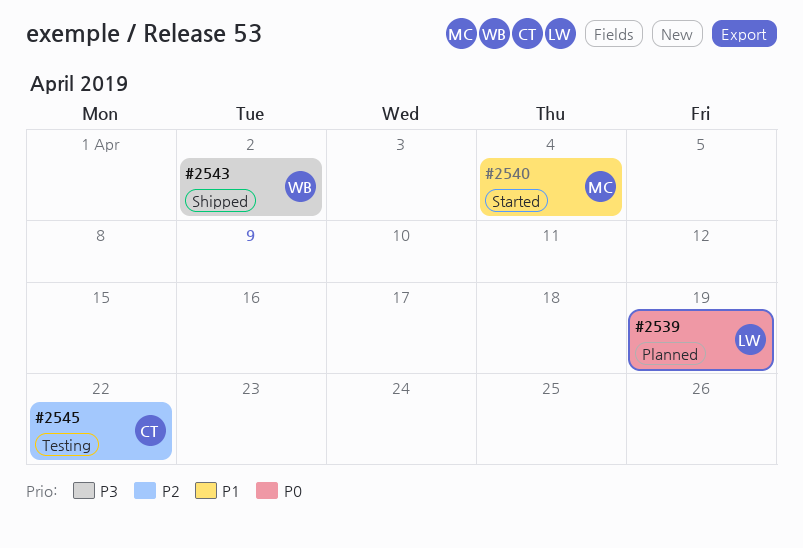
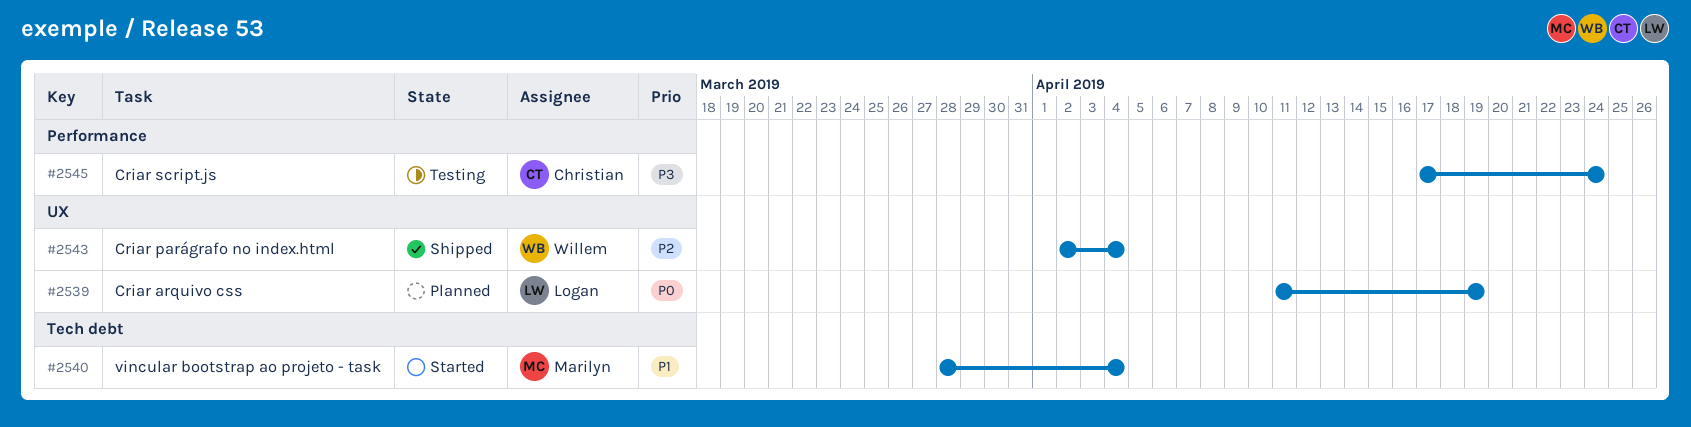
#2543, priority: P3 -> P2
#2543, due: Apr 2 -> Apr 4
#2545, priority: P2 -> P3
#2545, due: Apr 22 -> Apr 24

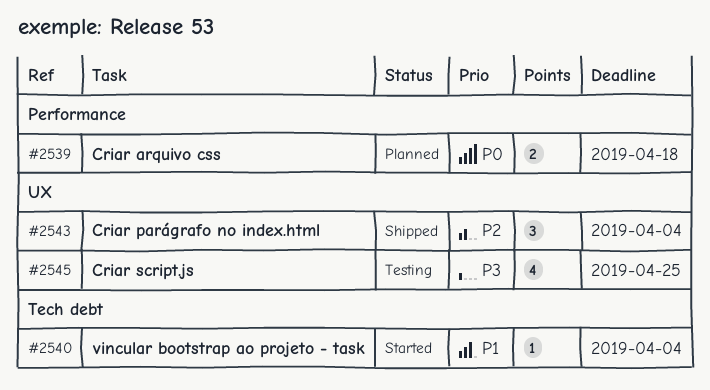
#2539, label: UX -> Performance
#2539, due: Apr 19 -> Apr 18
#2545, label: Performance -> UX
#2545, due: Apr 24 -> Apr 25

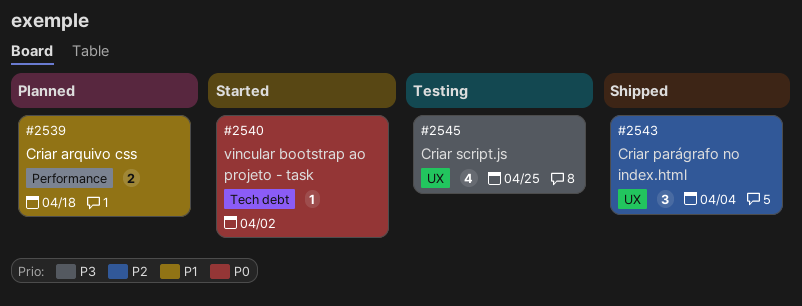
#2539, priority: P0 -> P1
#2540, priority: P1 -> P0
#2540, due: Apr 4 -> Apr 2

